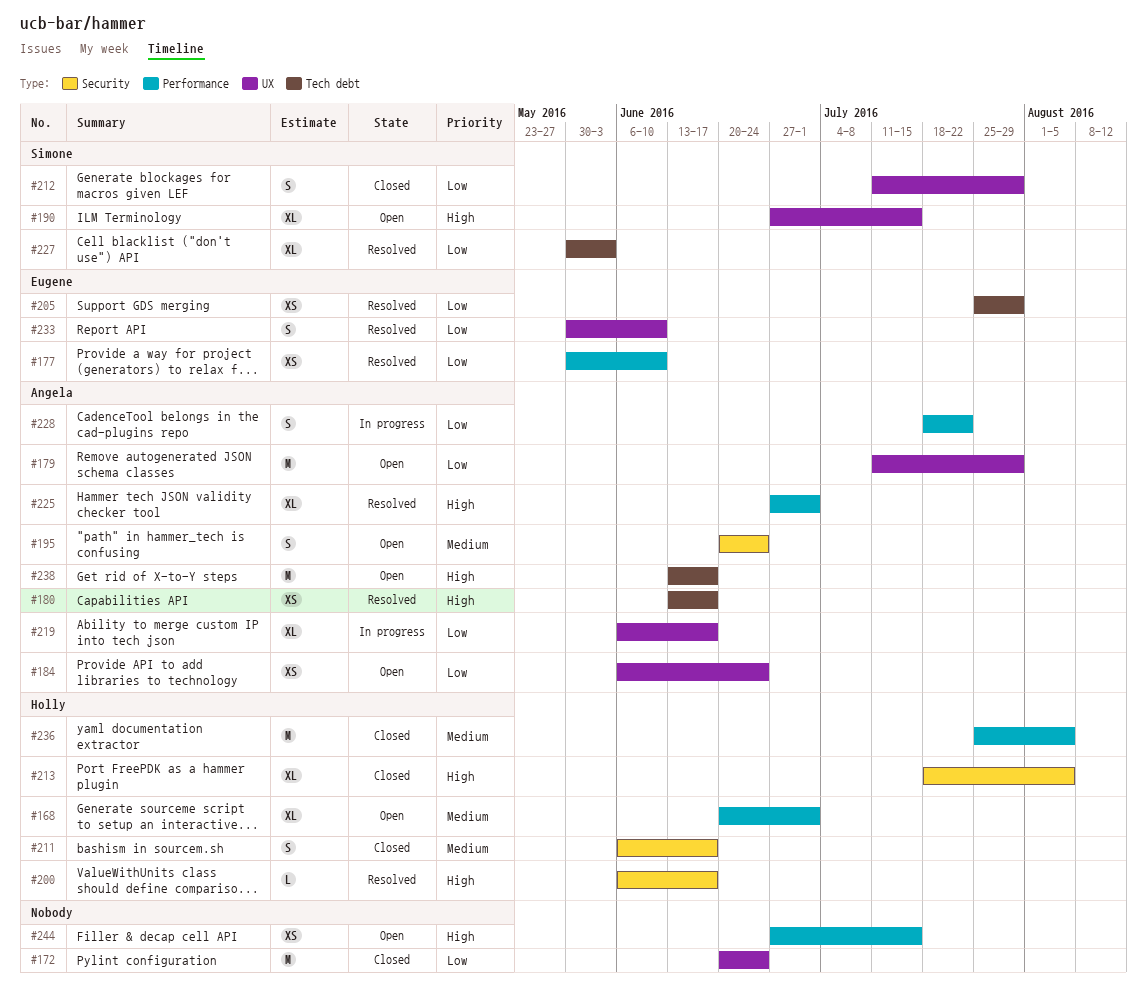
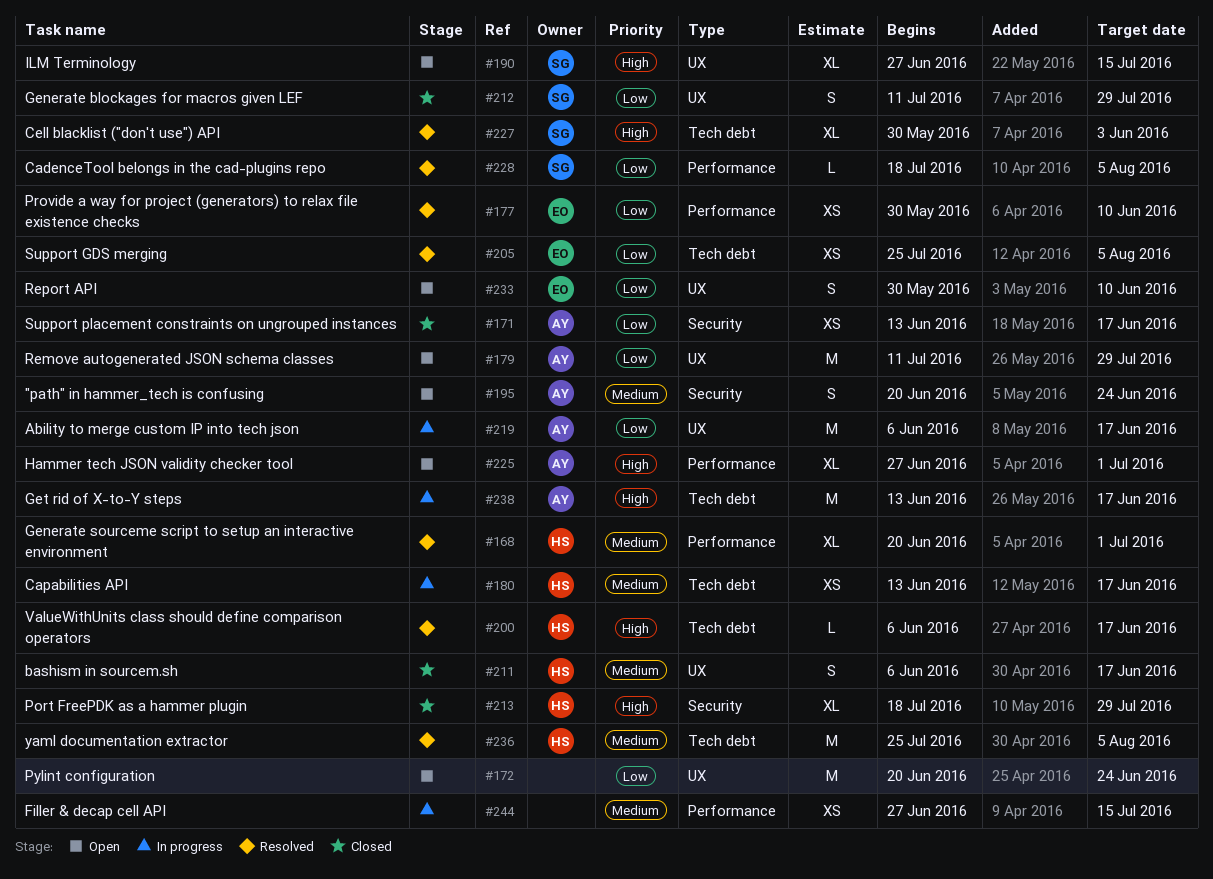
#168, status: Open -> Resolved
#171: none -> present
#172, status: Closed -> Open
#180, status: Resolved -> In progress
#180, owner: Angela -> Holly
#180, priority: High -> Medium
#184: present -> none
#200, label: Security -> Tech debt
#205, due: Jul 29 -> Aug 5
#211, label: Security -> UX
#213, due: Aug 5 -> Jul 29
#219, estimate: XL -> M
#225, status: Resolved -> Open
#227, priority: Low -> High
#228, status: In progress -> Resolved
#228, owner: Angela -> Simone
#228, estimate: S -> L
#228, due: Jul 22 -> Aug 5
#233, status: Resolved -> Open
#236, status: Closed -> Resolved
#236, label: Performance -> Tech debt
#238, status: Open -> In progress
#244, status: Open -> In progress
#244, priority: High -> Medium

